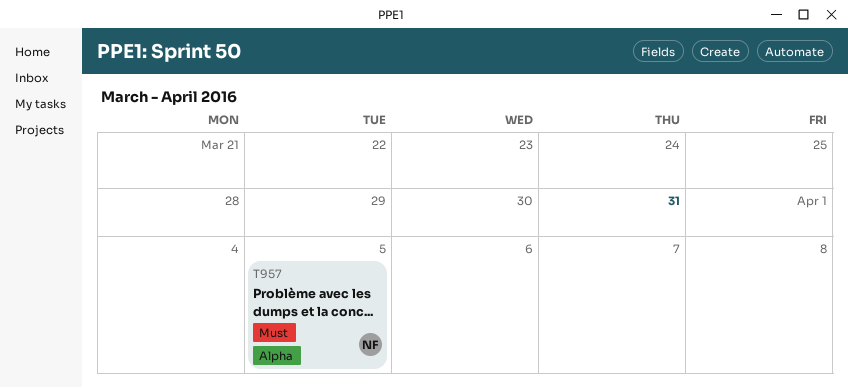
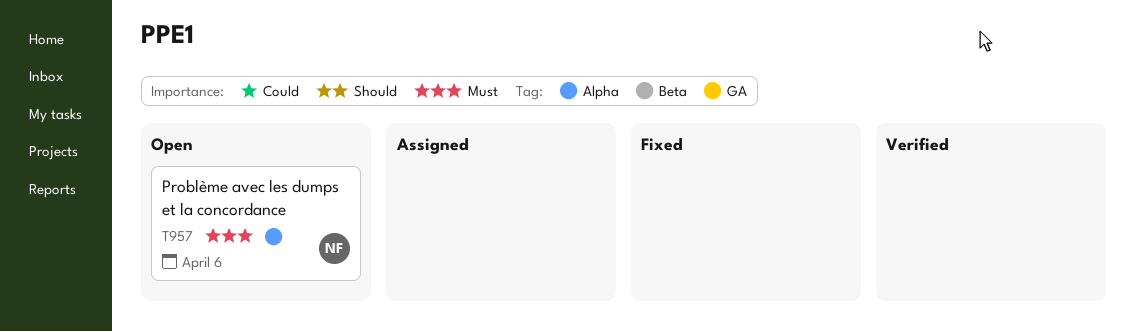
T957, due: Apr 5 -> Apr 6

